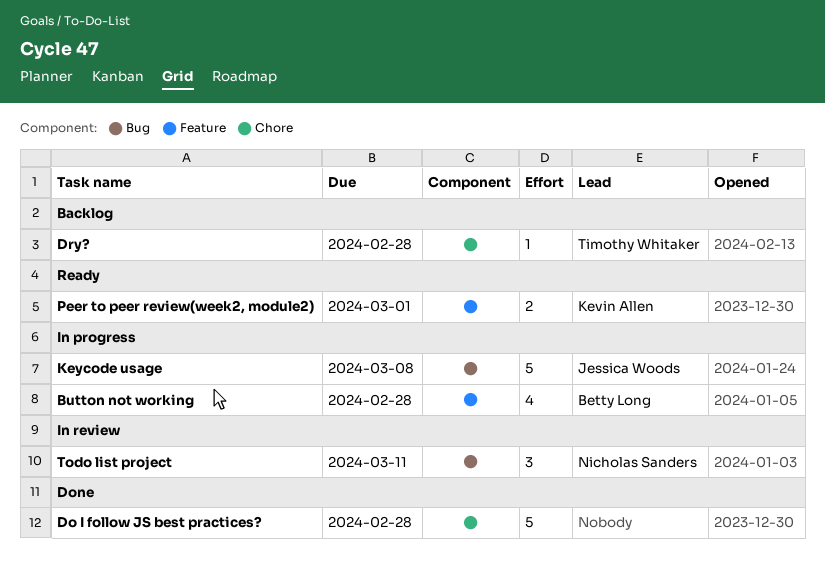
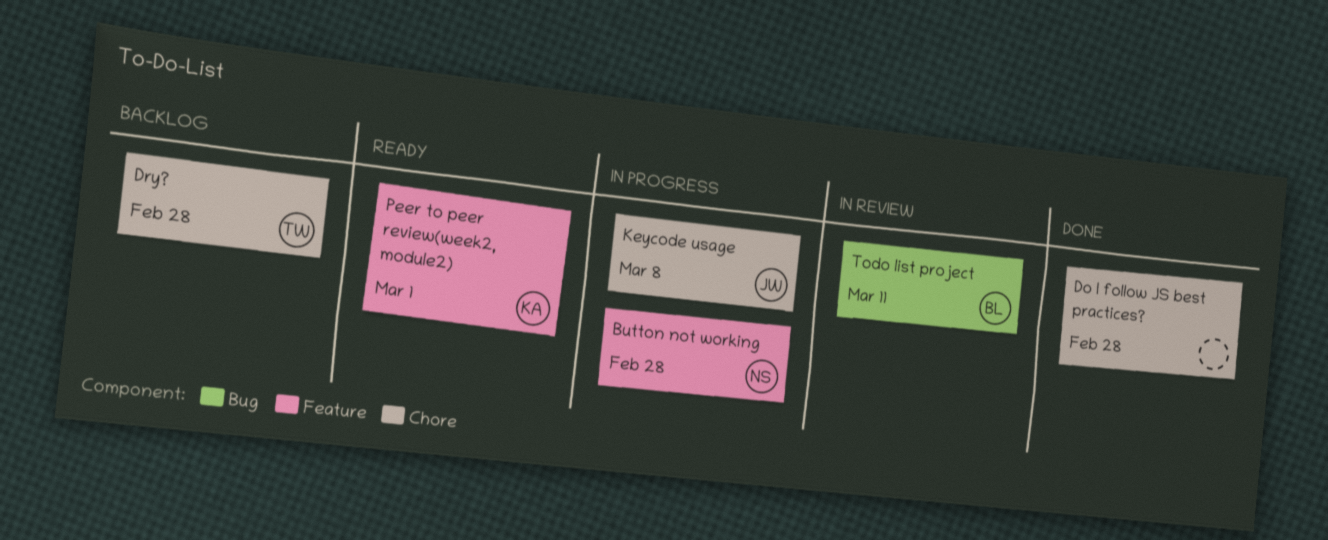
Button not working, owner: Betty Long -> Nicholas Sanders
Keycode usage, label: Bug -> Chore
Todo list project, owner: Nicholas Sanders -> Betty Long

